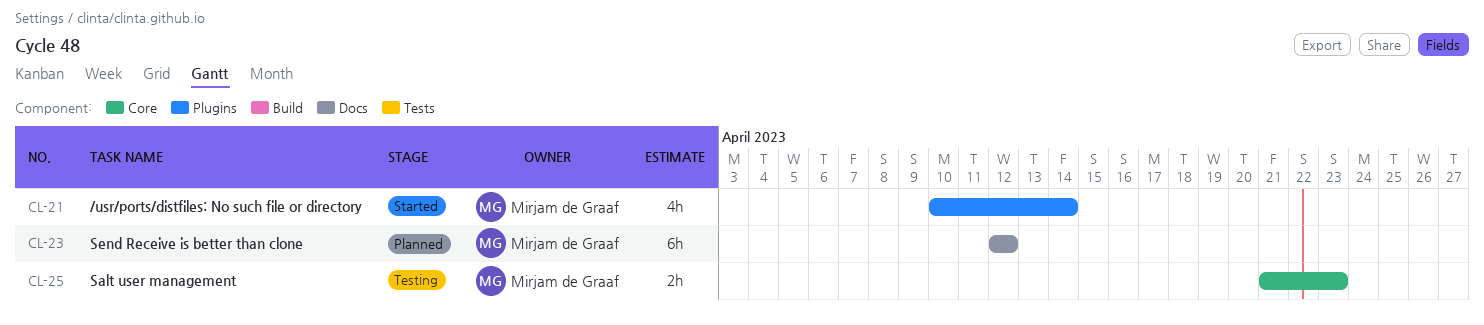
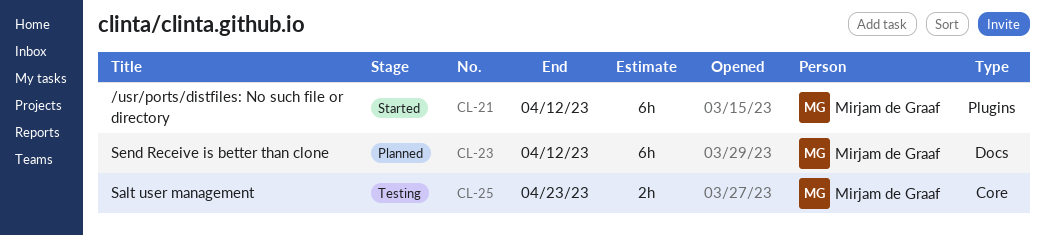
CL-21, estimate: 4h -> 6h
CL-21, due: Apr 14 -> Apr 12

